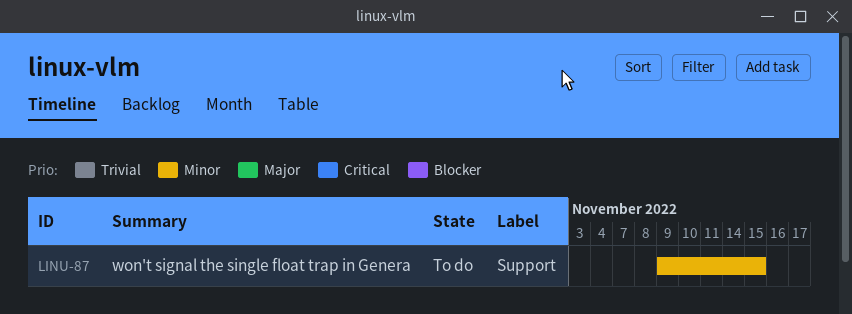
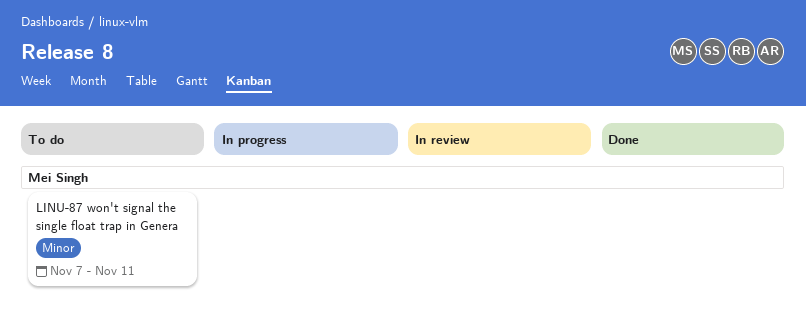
LINU-87, start: Nov 9 -> Nov 7
LINU-87, due: Nov 15 -> Nov 11

